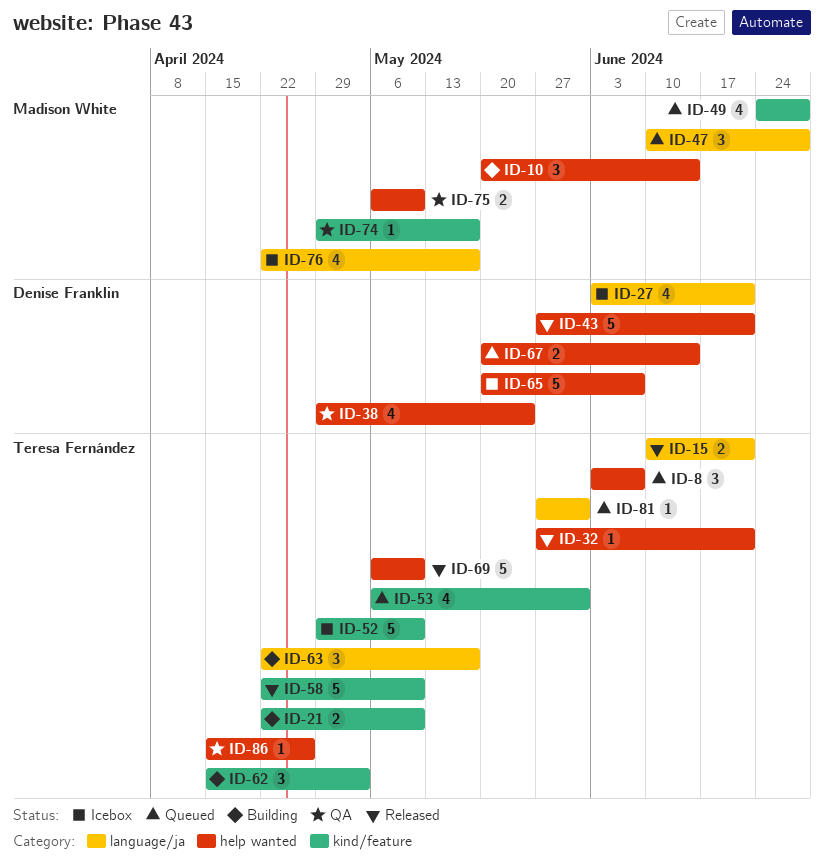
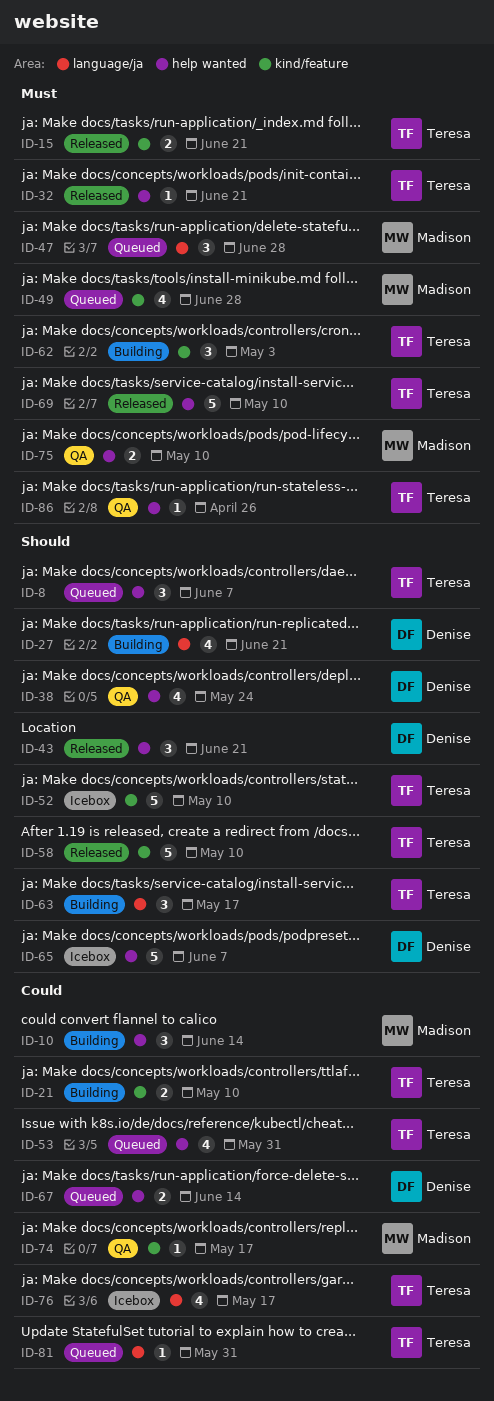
ID-15, label: language/ja -> kind/feature
ID-27, status: Icebox -> Building
ID-43, estimate: 5 -> 3
ID-53, label: kind/feature -> help wanted
ID-76, owner: Madison White -> Teresa Fernández

